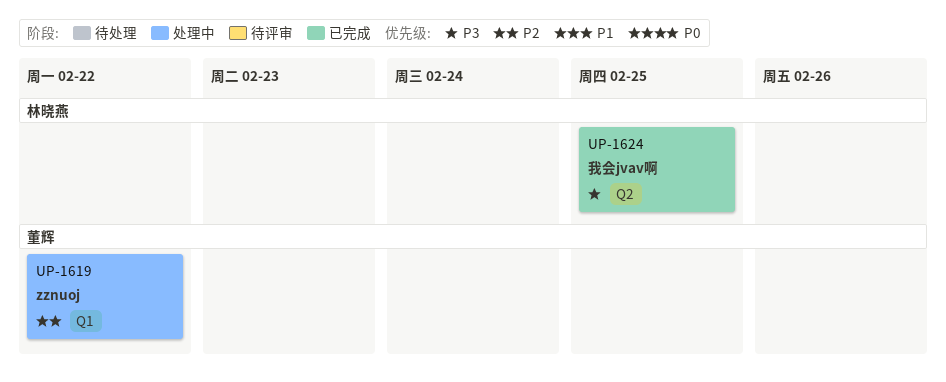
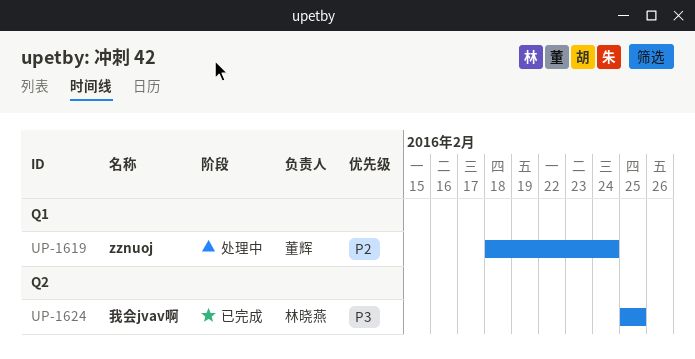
UP-1619, due: Feb 22 -> Feb 24

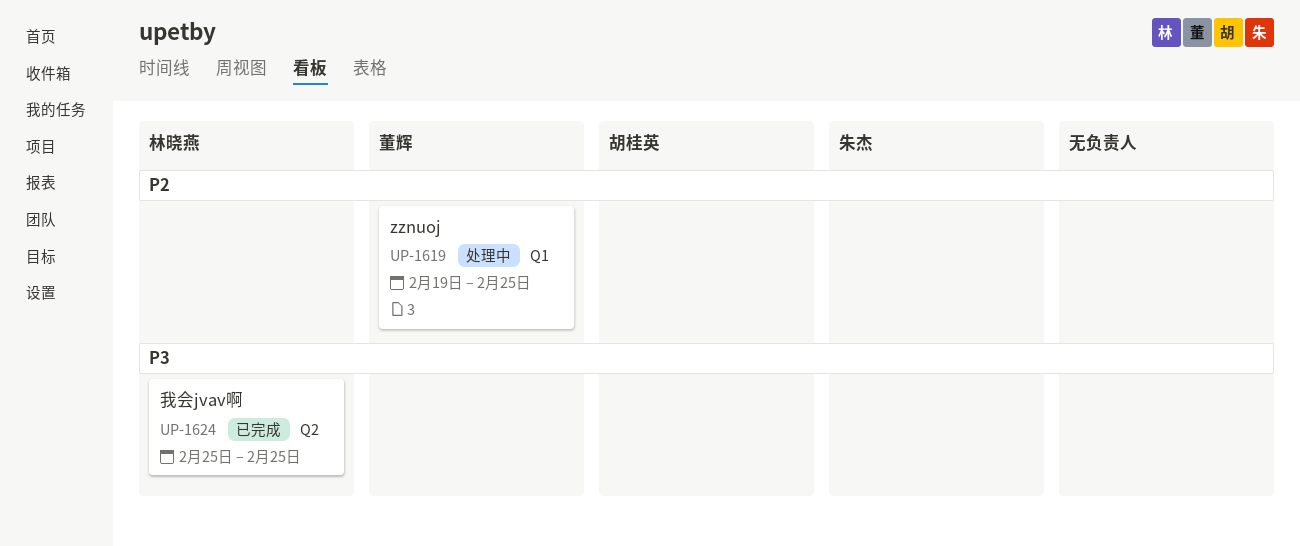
UP-1619, start: Feb 18 -> Feb 19
UP-1619, due: Feb 24 -> Feb 25

